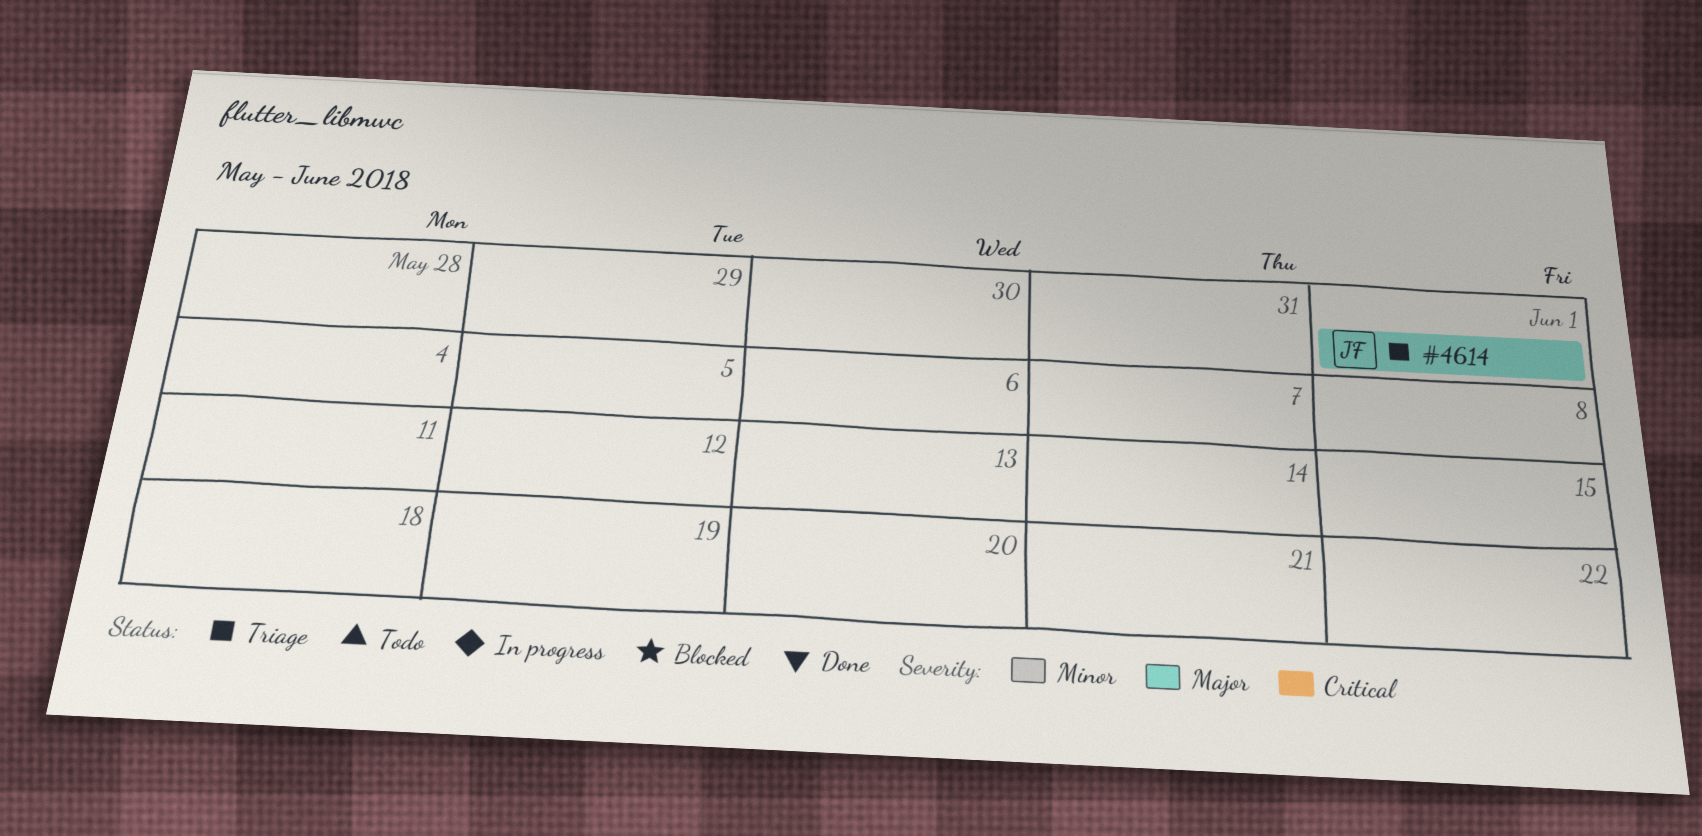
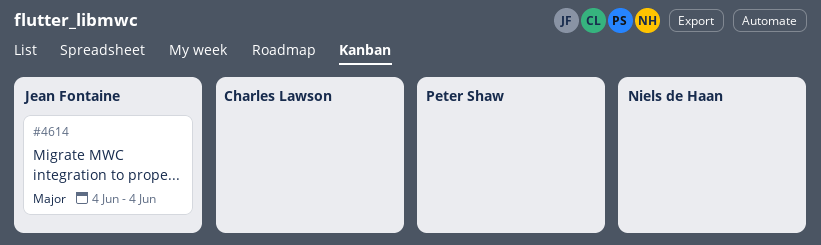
#4614, start: Jun 1 -> Jun 4
#4614, due: Jun 1 -> Jun 4

